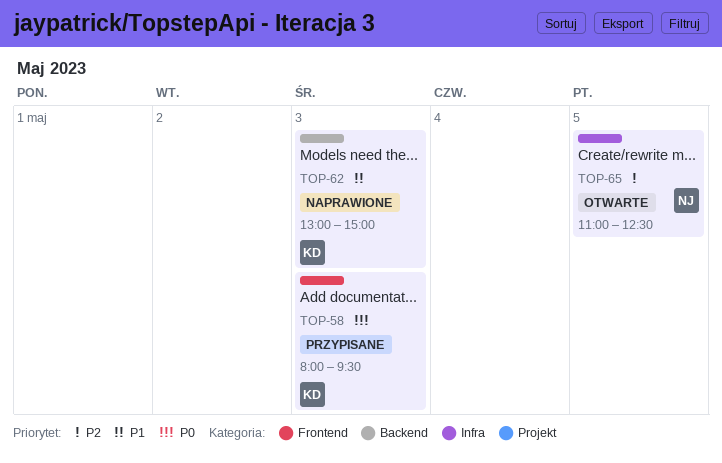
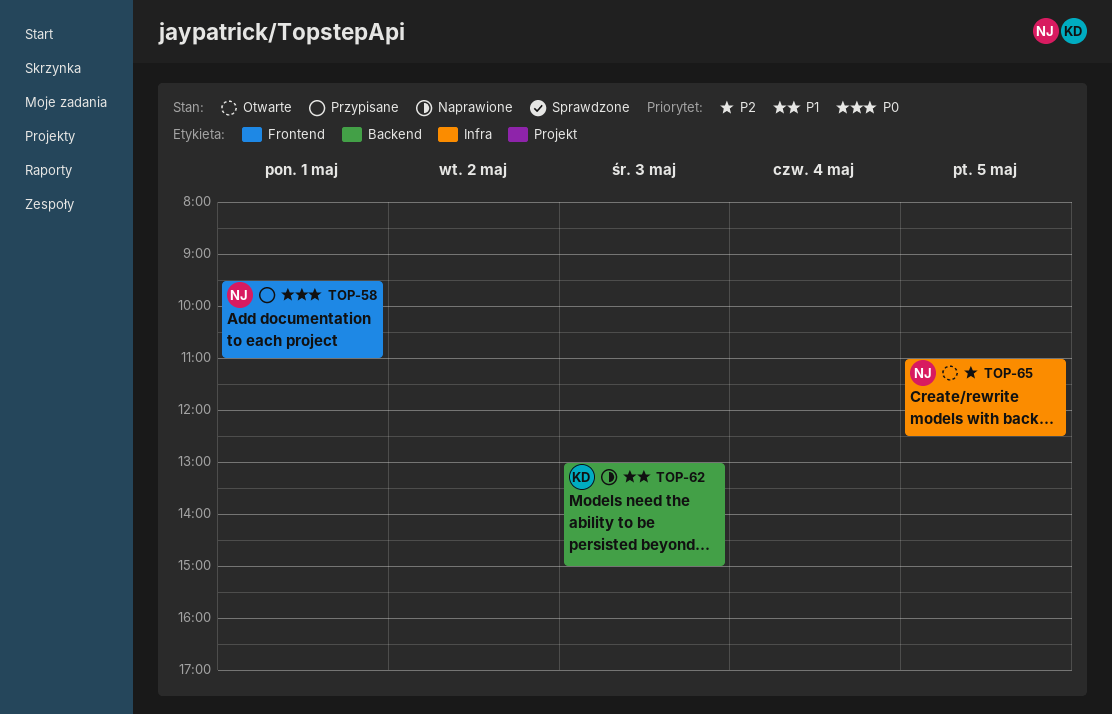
TOP-58, owner: KD -> NJ
TOP-58, day: May 3 -> May 1
TOP-58, begins: 08:00 -> 09:30
TOP-58, ends: 09:30 -> 11:00

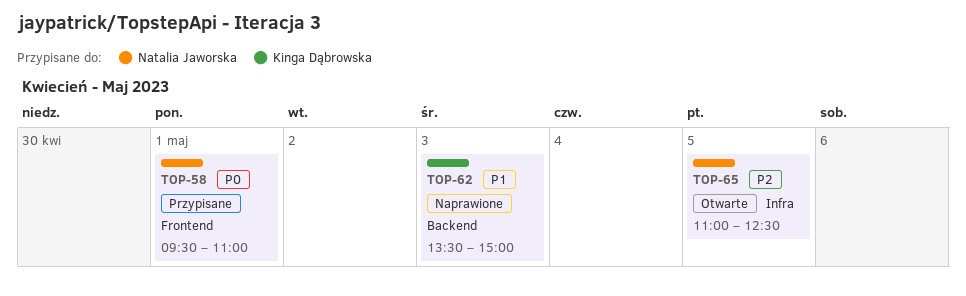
TOP-62, begins: 13:00 -> 13:30

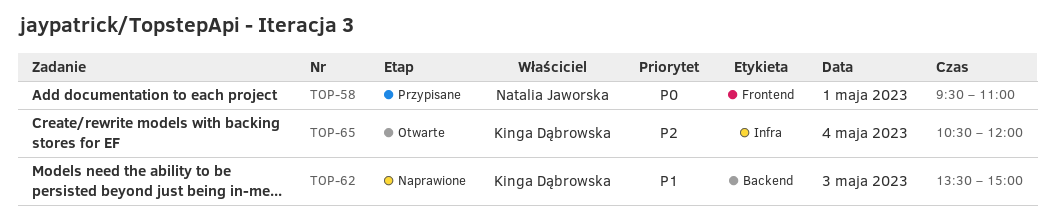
TOP-65, owner: Natalia Jaworska -> Kinga Dąbrowska
TOP-65, day: May 5 -> May 4
TOP-65, begins: 11:00 -> 10:30
TOP-65, ends: 12:30 -> 12:00

